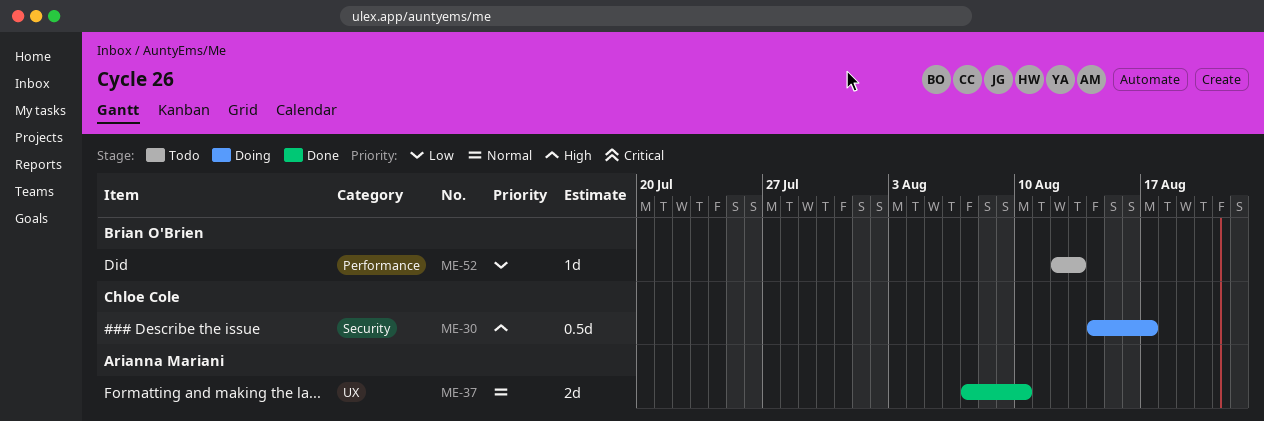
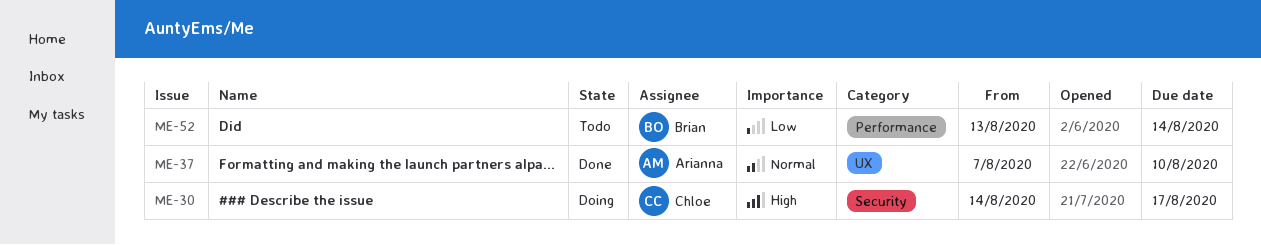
ME-52, start: Aug 12 -> Aug 13
ME-52, due: Aug 13 -> Aug 14

